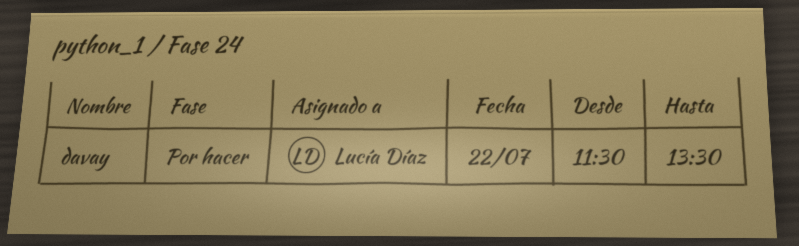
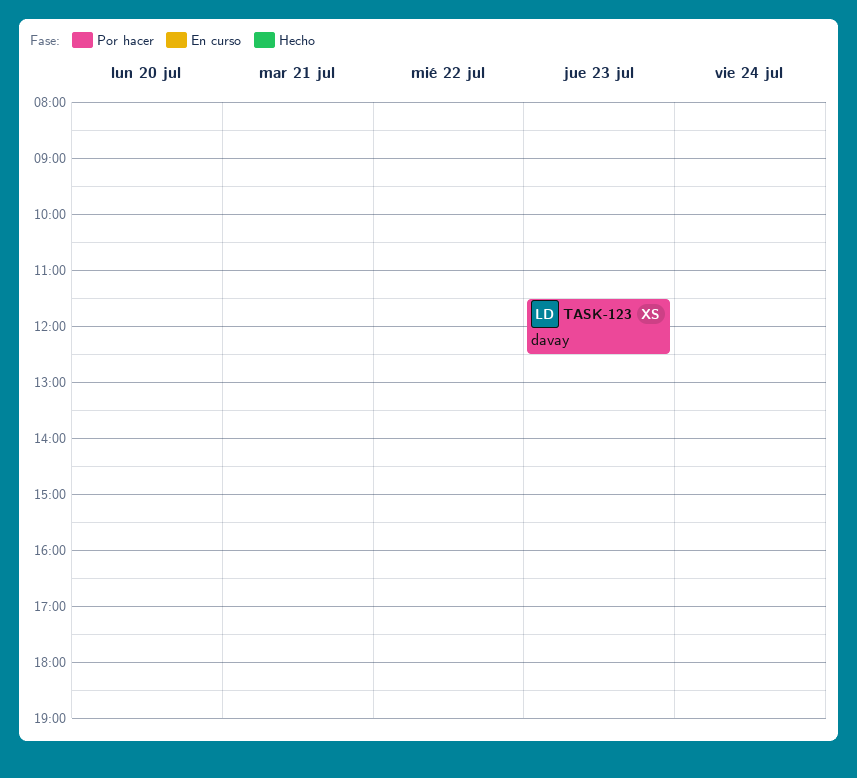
davay, day: Jul 22 -> Jul 23
davay, ends: 13:30 -> 12:30

